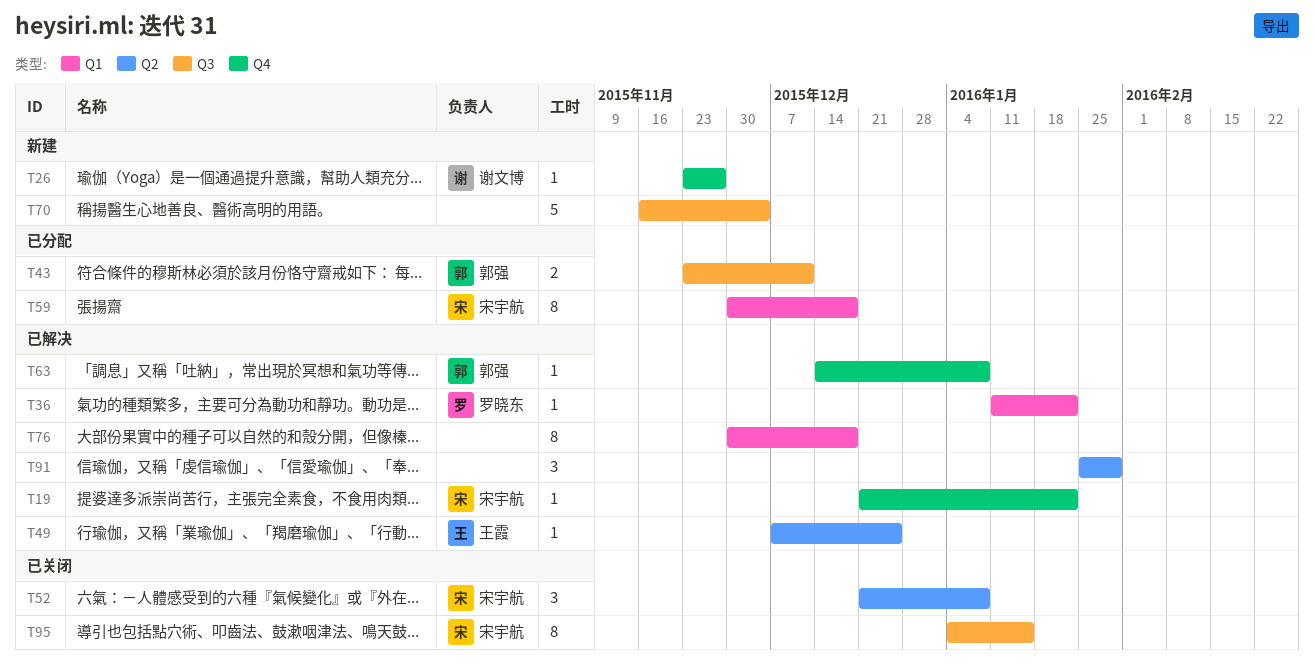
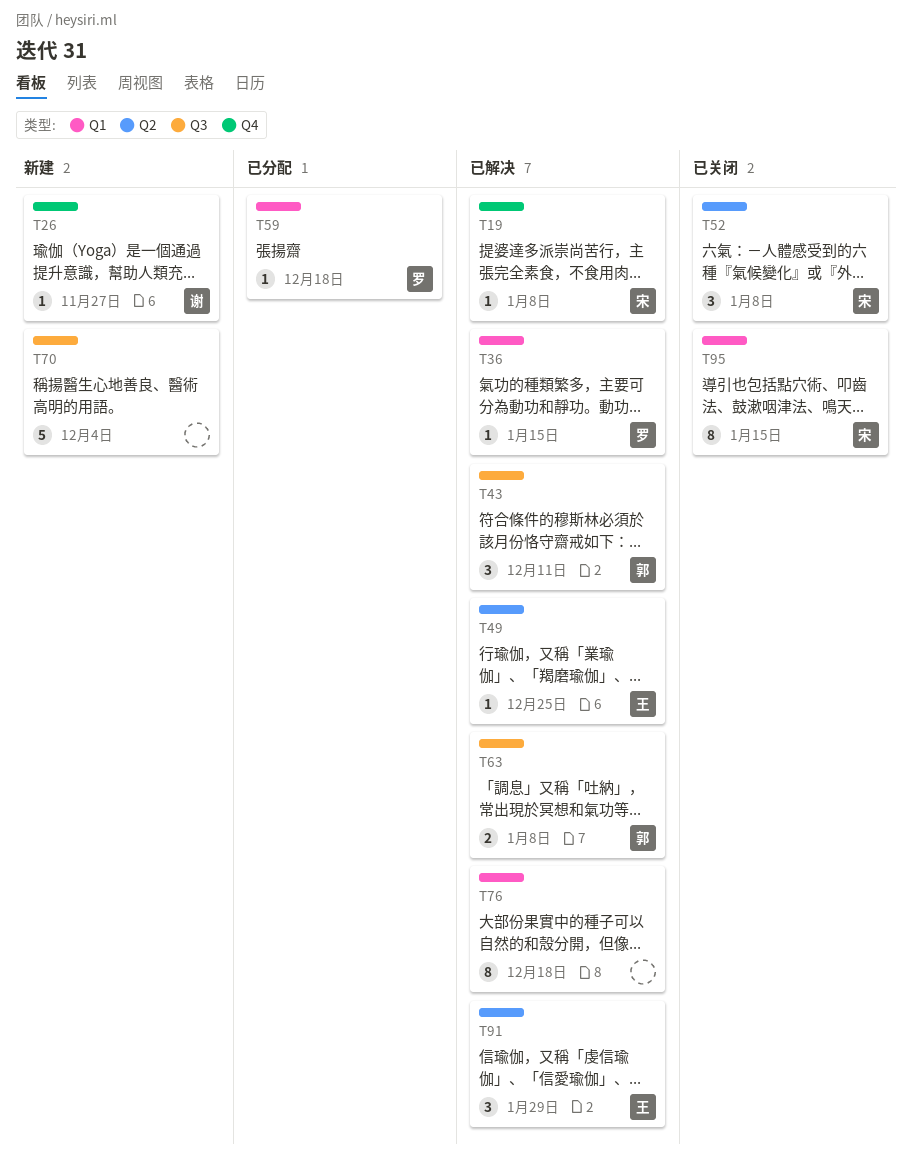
T19, due: Jan 22 -> Jan 8
T36, due: Jan 22 -> Jan 15
T43, status: 已分配 -> 已解决
T43, estimate: 2 -> 3
T59, owner: 宋宇航 -> 罗晓东
T59, estimate: 8 -> 1
T63, label: Q4 -> Q3
T63, estimate: 1 -> 2
T91, owner: none -> 王霞
T95, label: Q3 -> Q1

